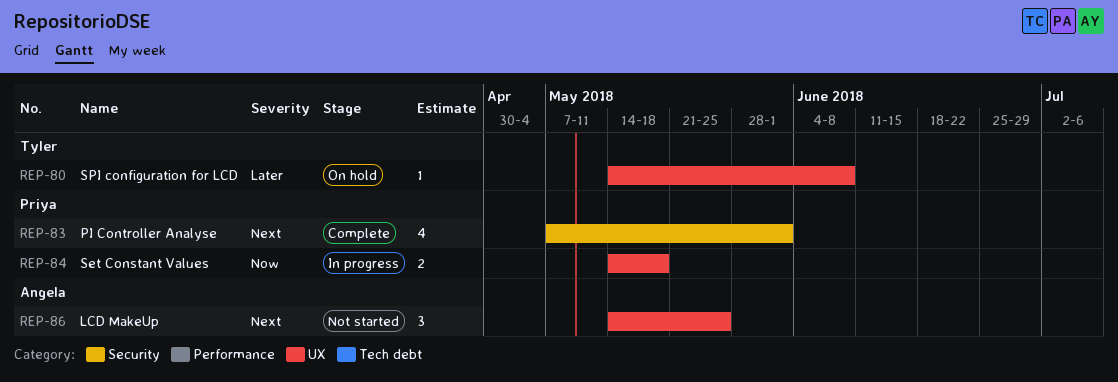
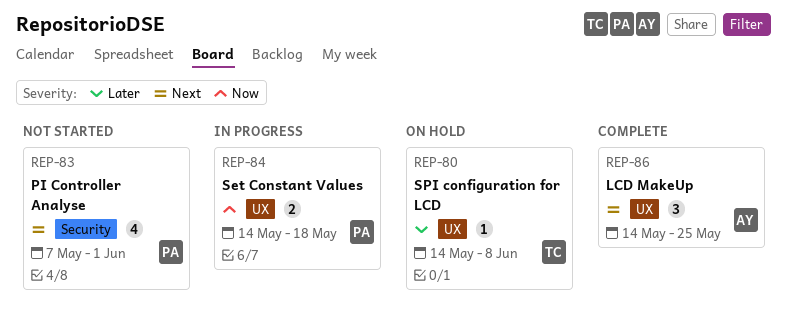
REP-83, status: Complete -> Not started
REP-86, status: Not started -> Complete

